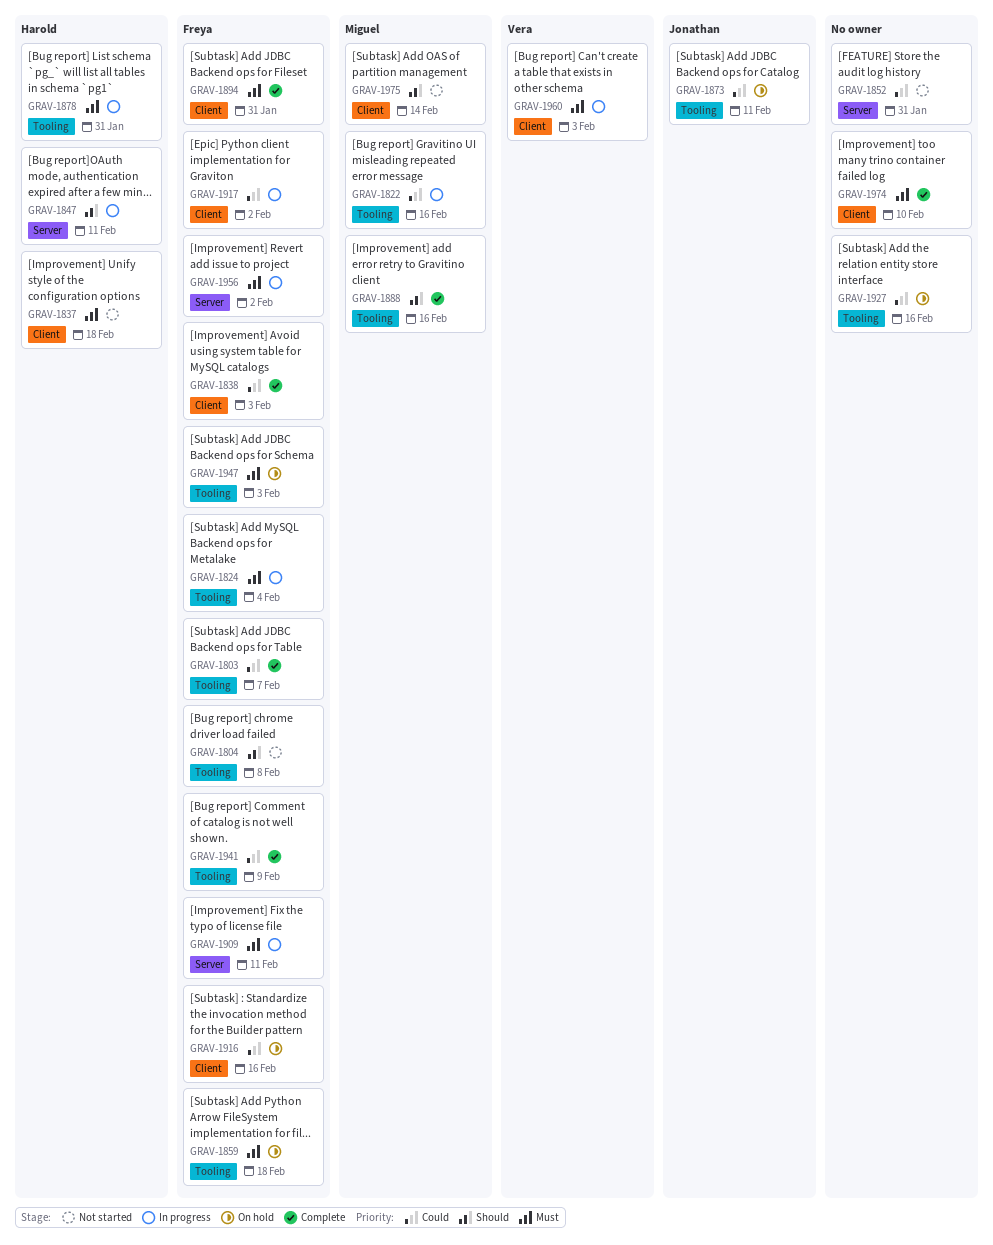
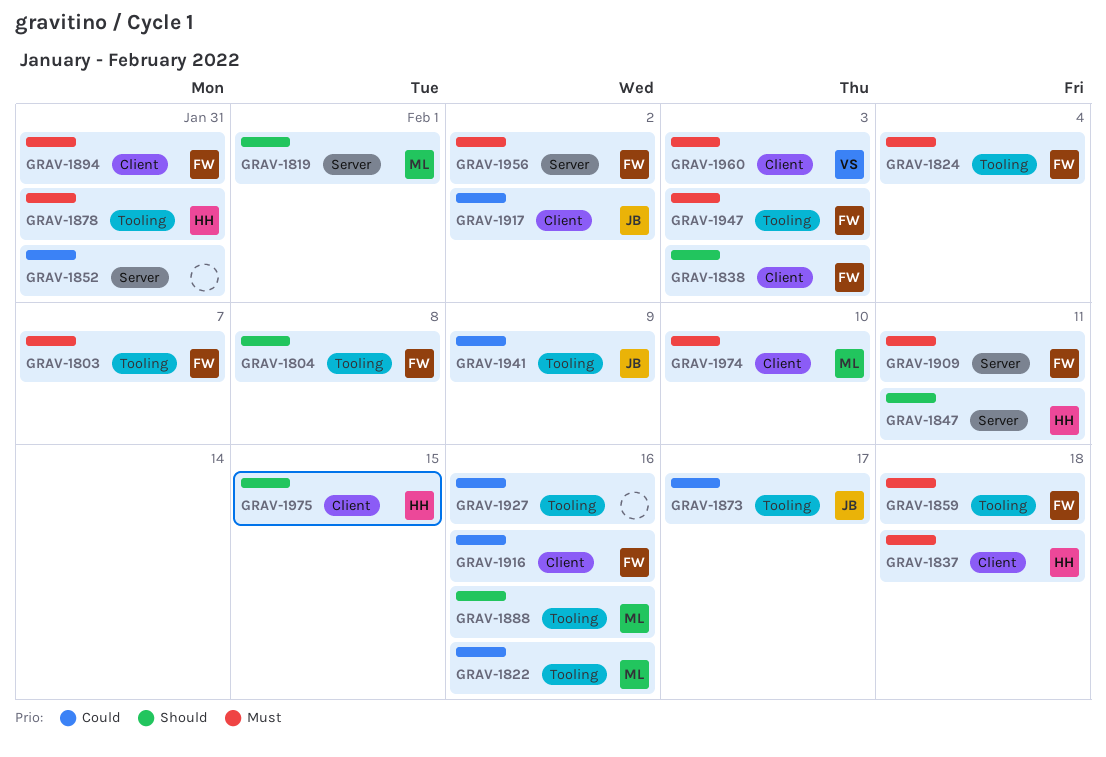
GRAV-1803, priority: Could -> Must
GRAV-1819: none -> present
GRAV-1838, priority: Could -> Should
GRAV-1873, due: Feb 11 -> Feb 17
GRAV-1917, owner: Freya -> Jonathan
GRAV-1941, owner: Freya -> Jonathan
GRAV-1974, owner: none -> Miguel
GRAV-1975, owner: Miguel -> Harold
GRAV-1975, due: Feb 14 -> Feb 15

